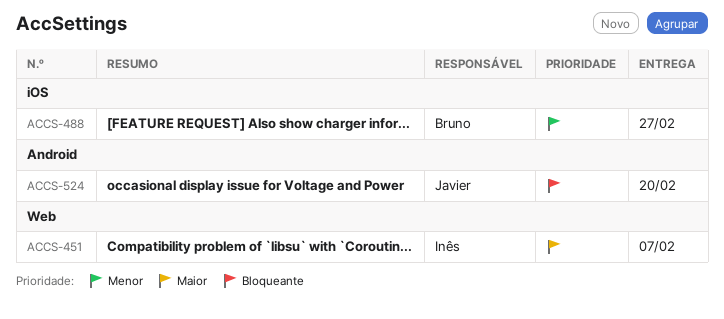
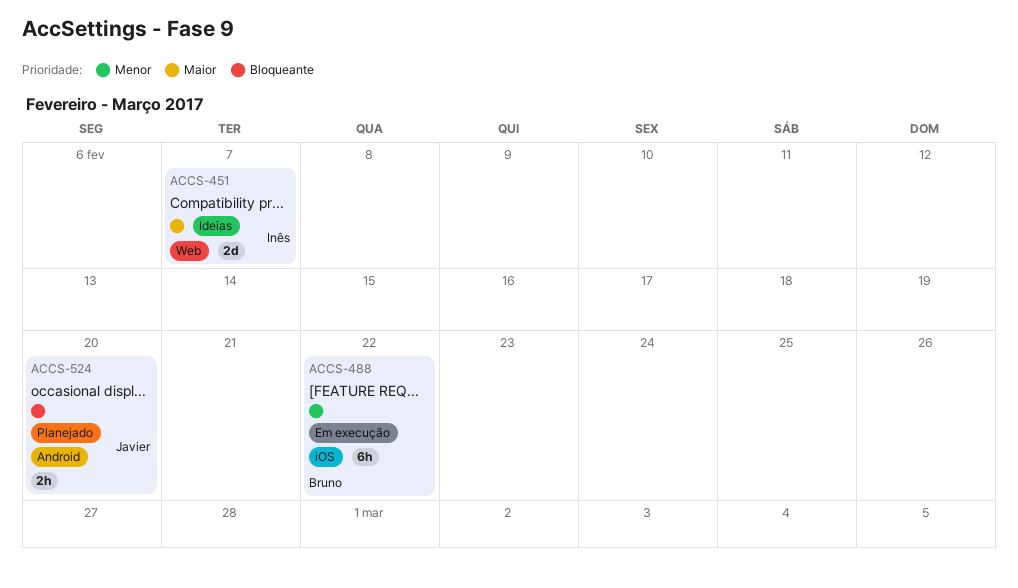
ACCS-488, due: Feb 27 -> Feb 22

